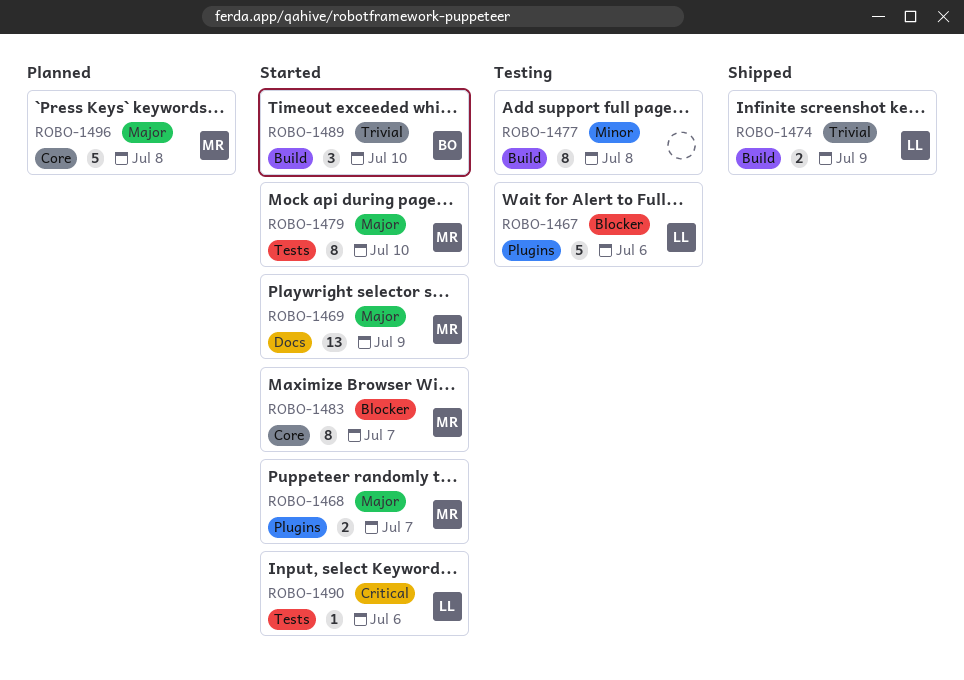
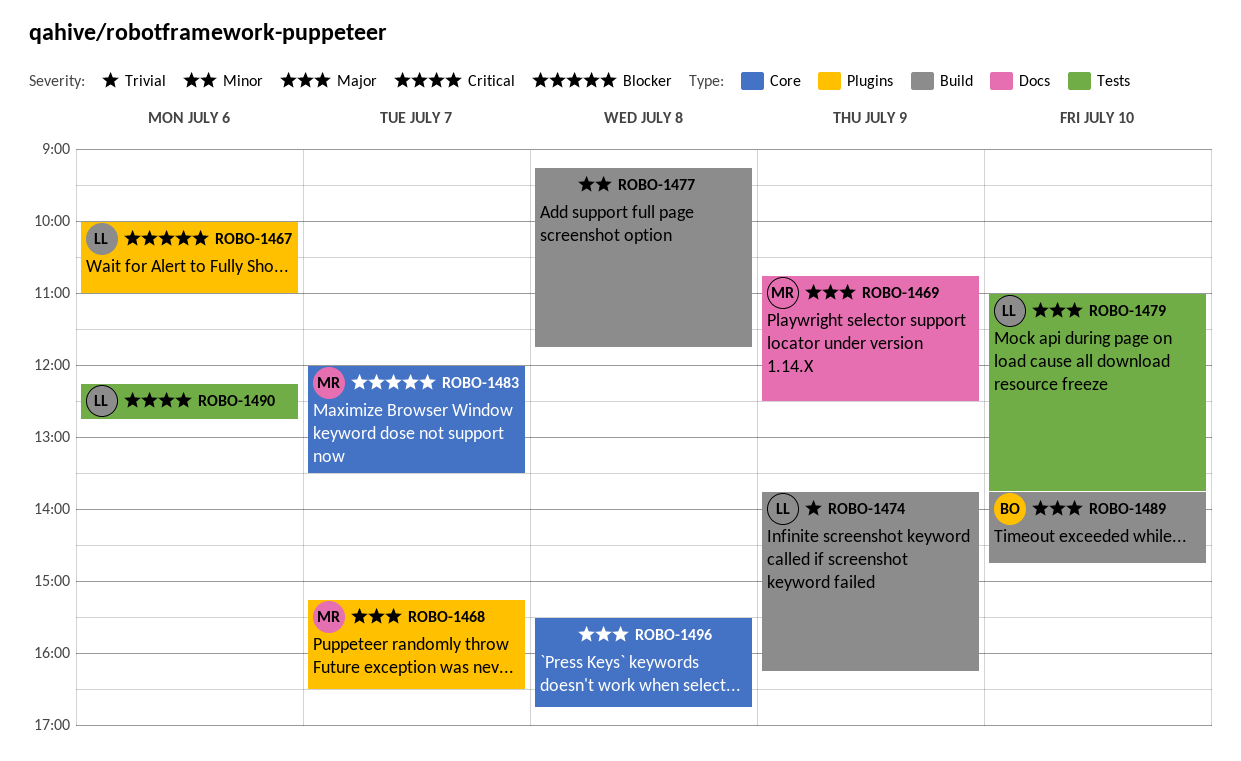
ROBO-1479, owner: MR -> LL
ROBO-1489, priority: Trivial -> Major
ROBO-1496, owner: MR -> none

